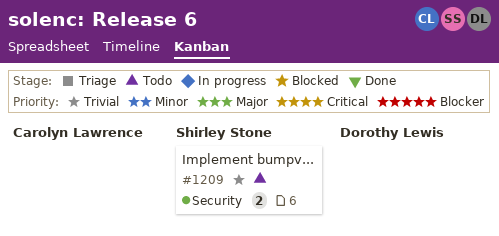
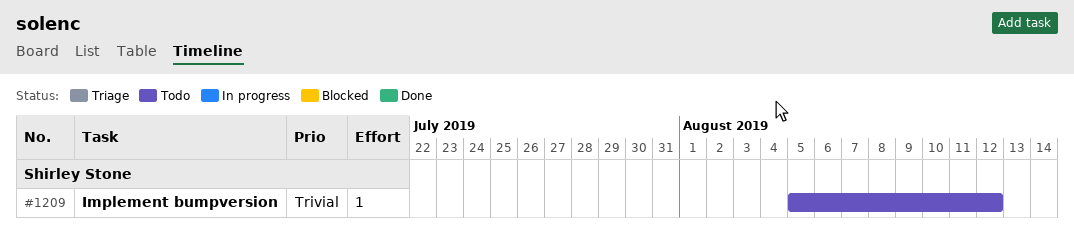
#1209, estimate: 2 -> 1

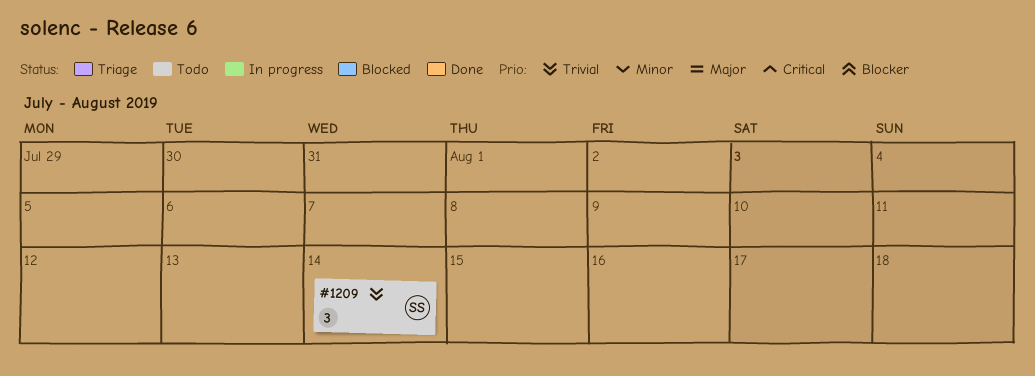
#1209, estimate: 1 -> 3
#1209, due: Aug 12 -> Aug 14

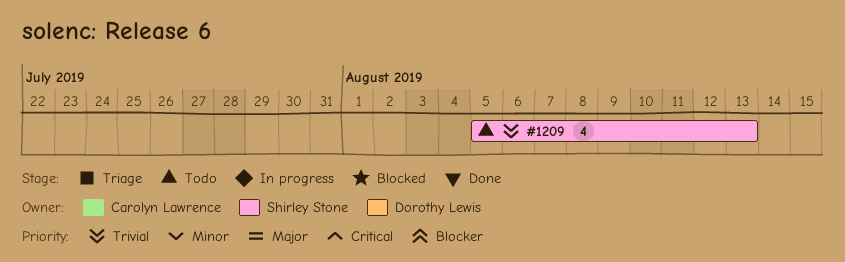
#1209, estimate: 3 -> 4
#1209, due: Aug 14 -> Aug 13

